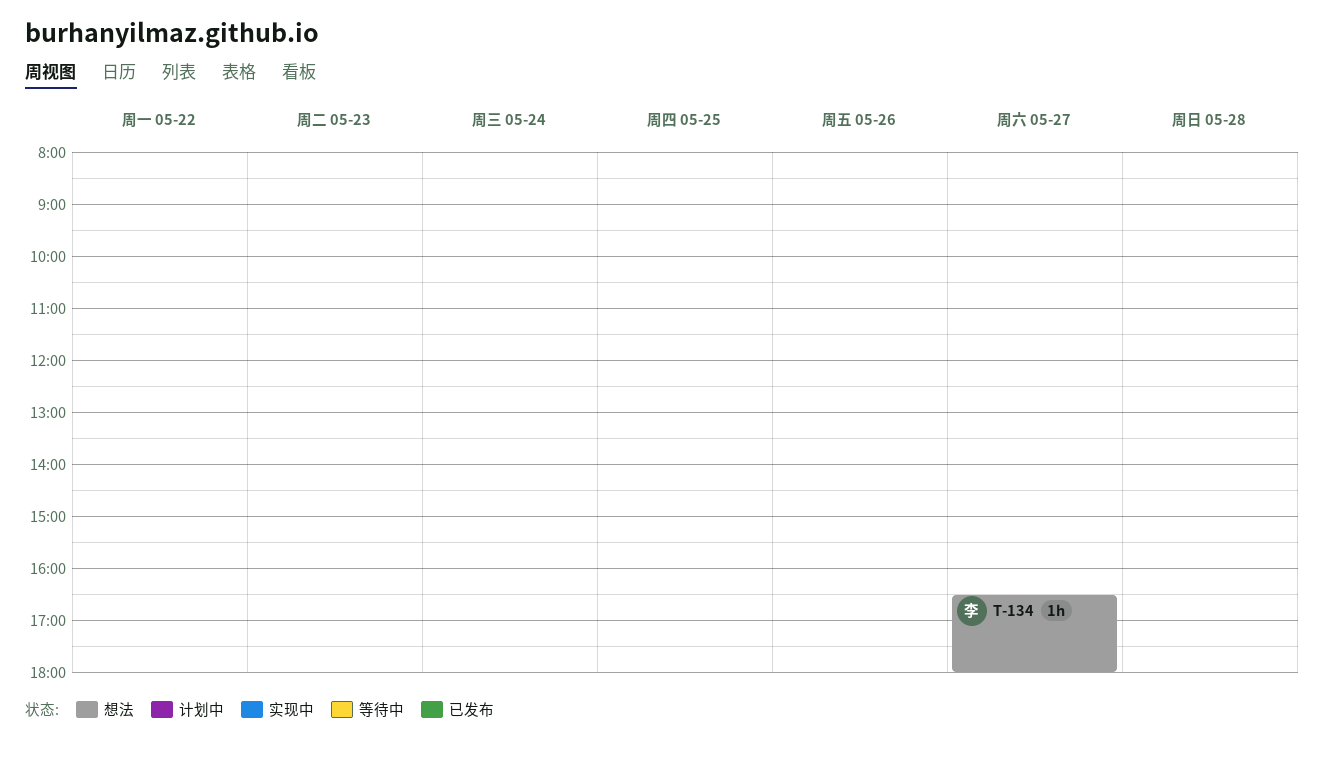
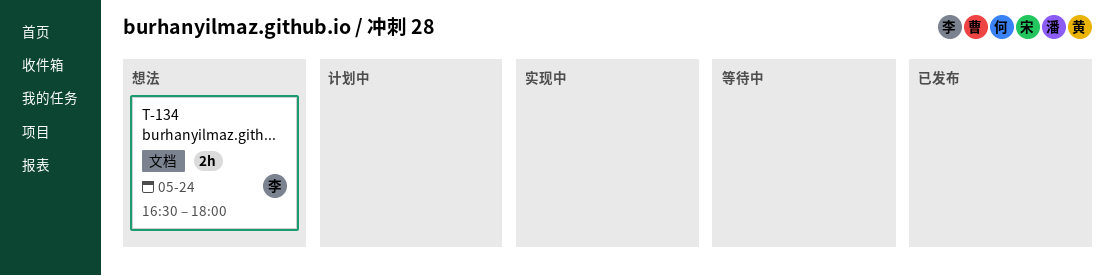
T-134, estimate: 1h -> 2h
T-134, day: May 27 -> May 24

